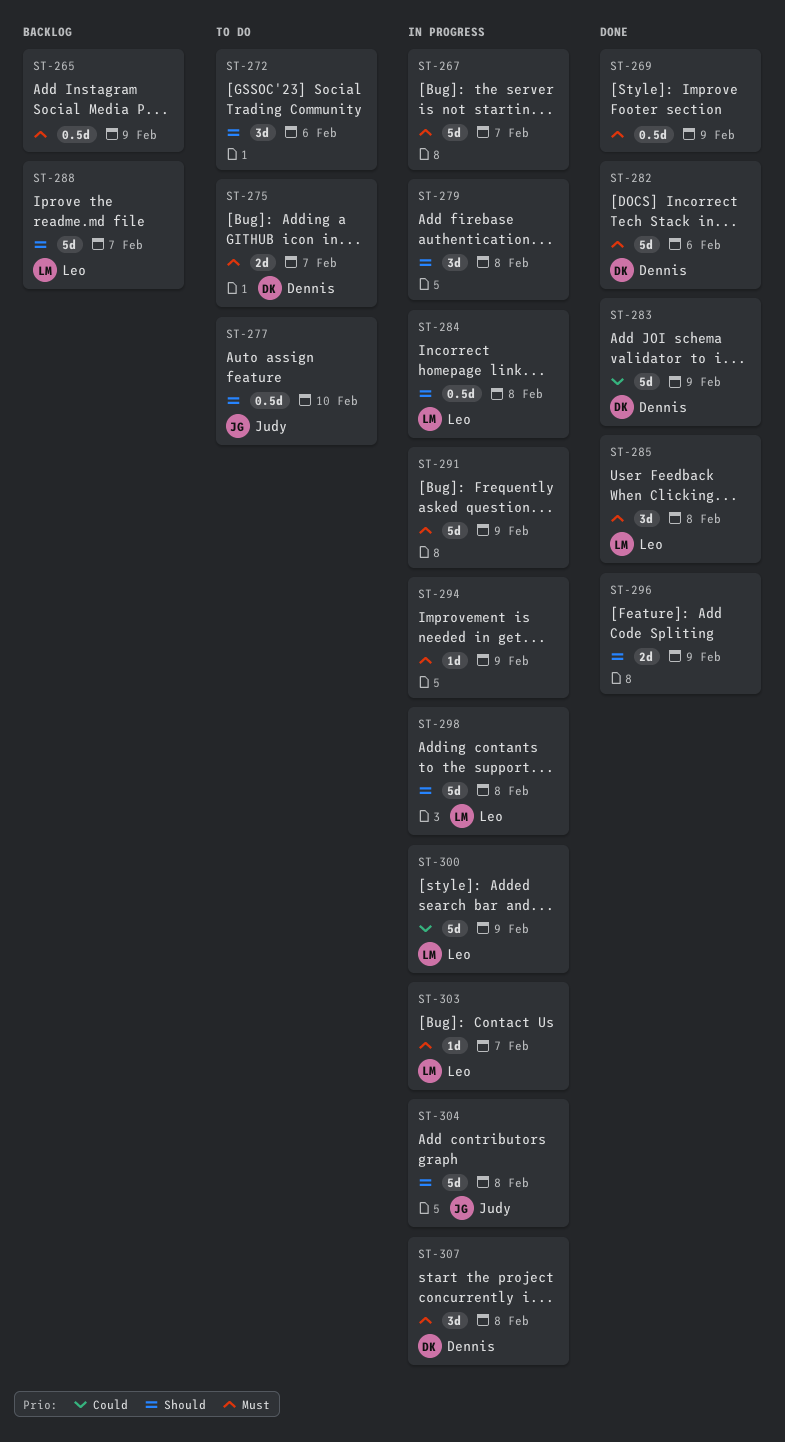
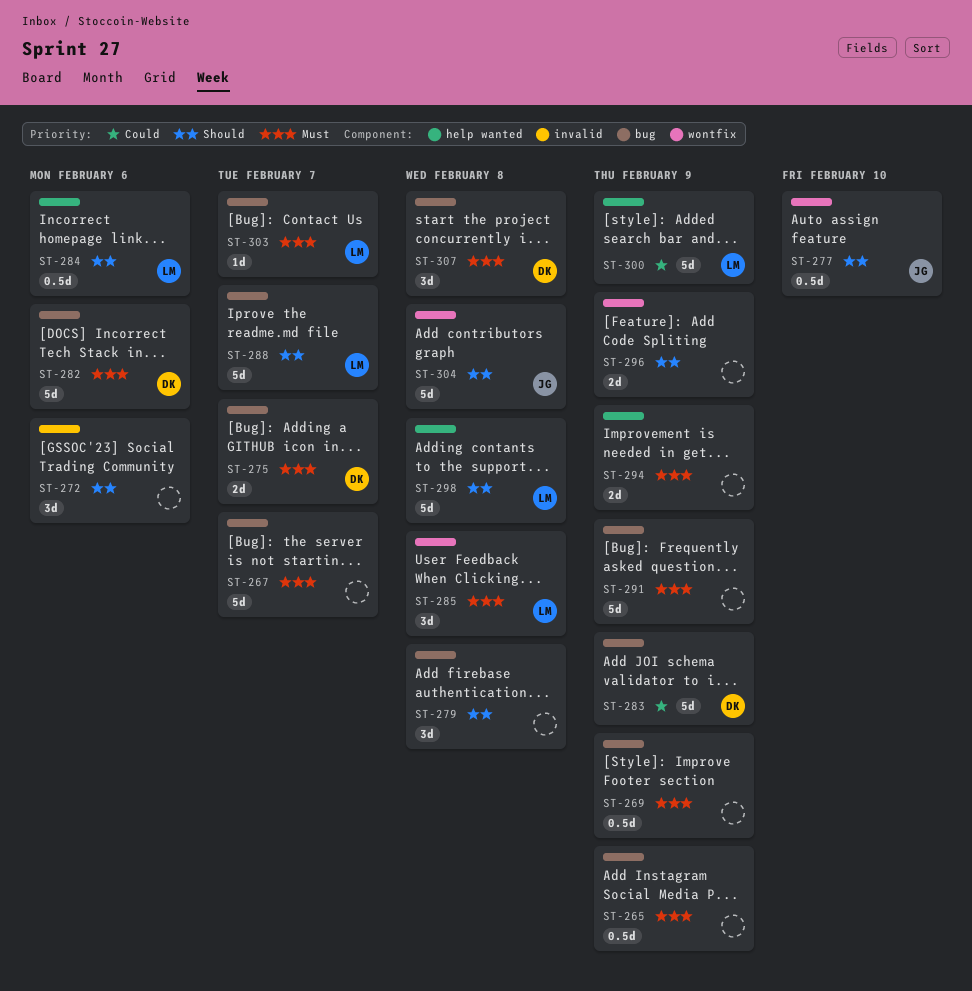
ST-284, due: Feb 8 -> Feb 6
ST-294, estimate: 1d -> 2d

